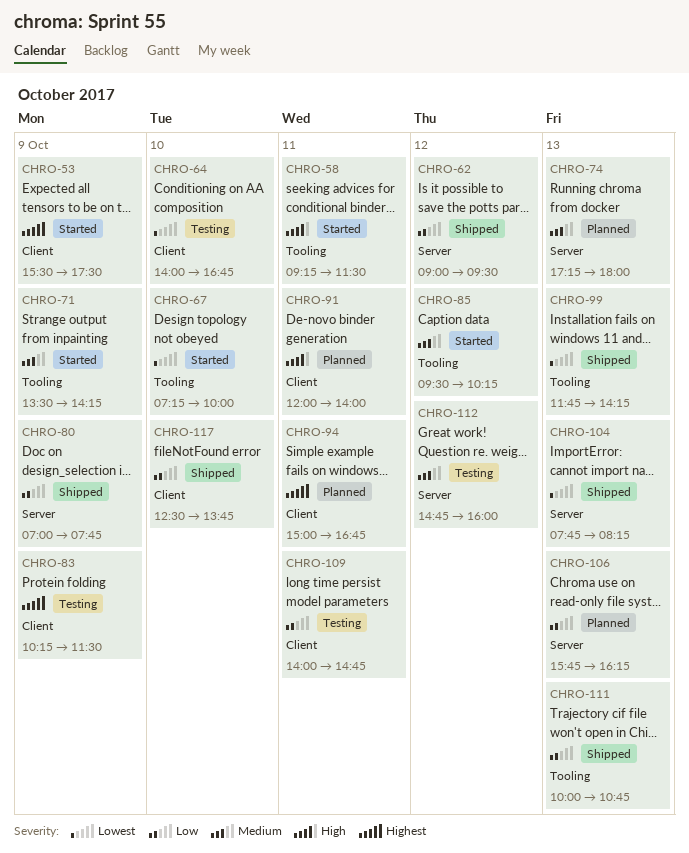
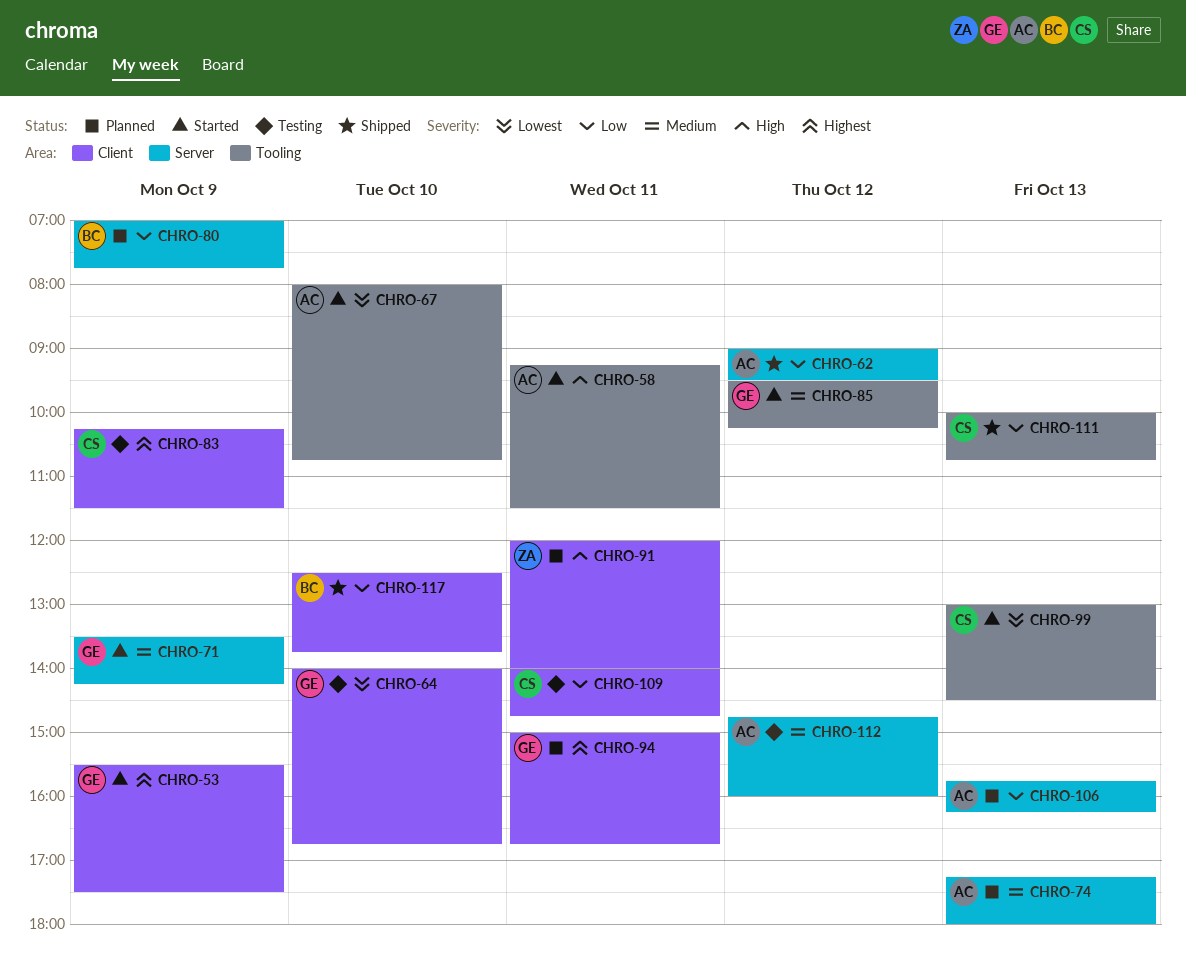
CHRO-67, begins: 07:15 -> 08:00
CHRO-67, ends: 10:00 -> 10:45
CHRO-71, label: Tooling -> Server
CHRO-80, status: Shipped -> Planned
CHRO-99, status: Shipped -> Started
CHRO-99, begins: 11:45 -> 13:00
CHRO-99, ends: 14:15 -> 14:30
CHRO-104: present -> none

